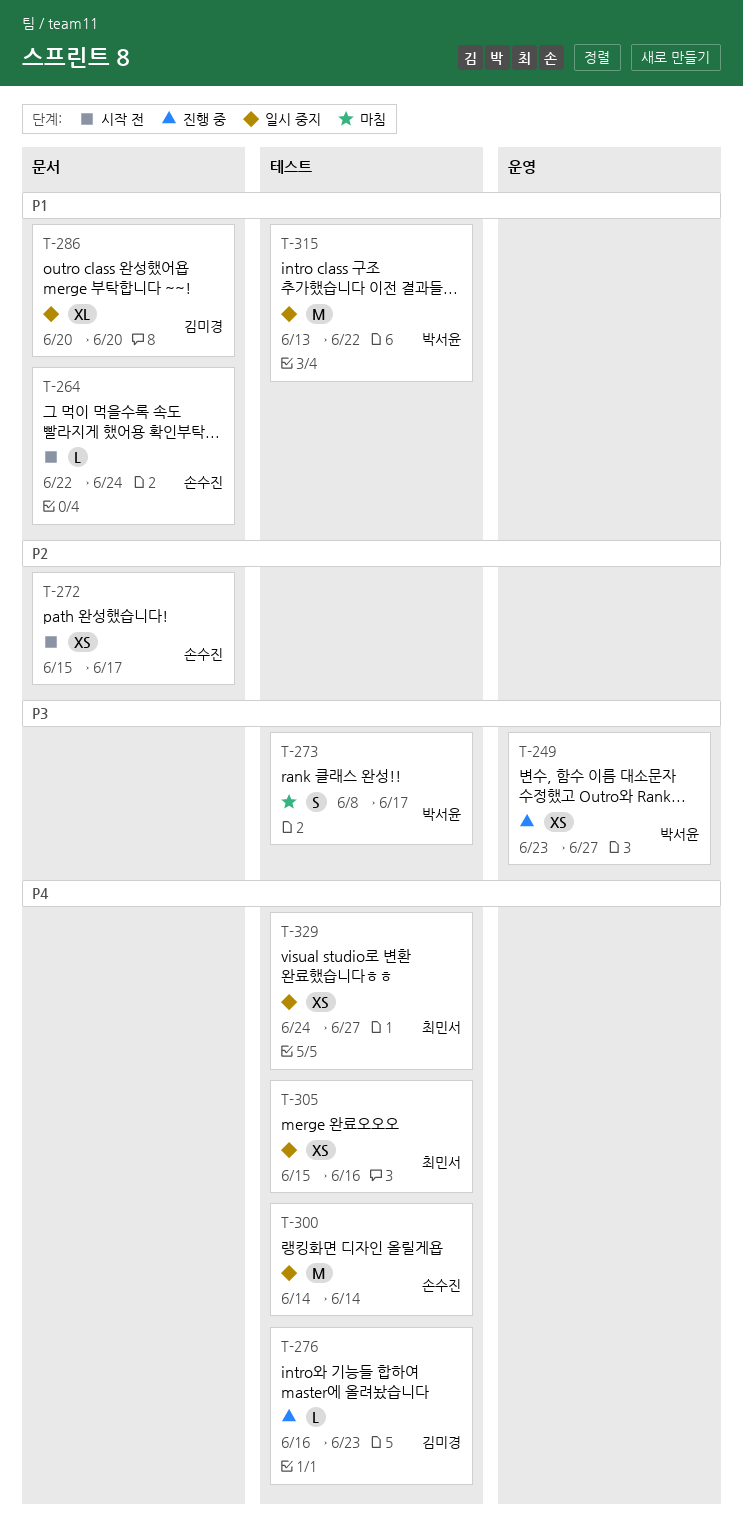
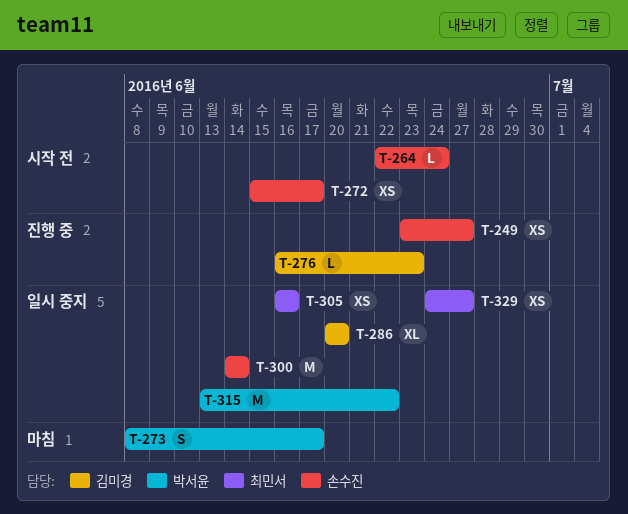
T-249, owner: 박서윤 -> 손수진
T-305, start: Jun 15 -> Jun 16

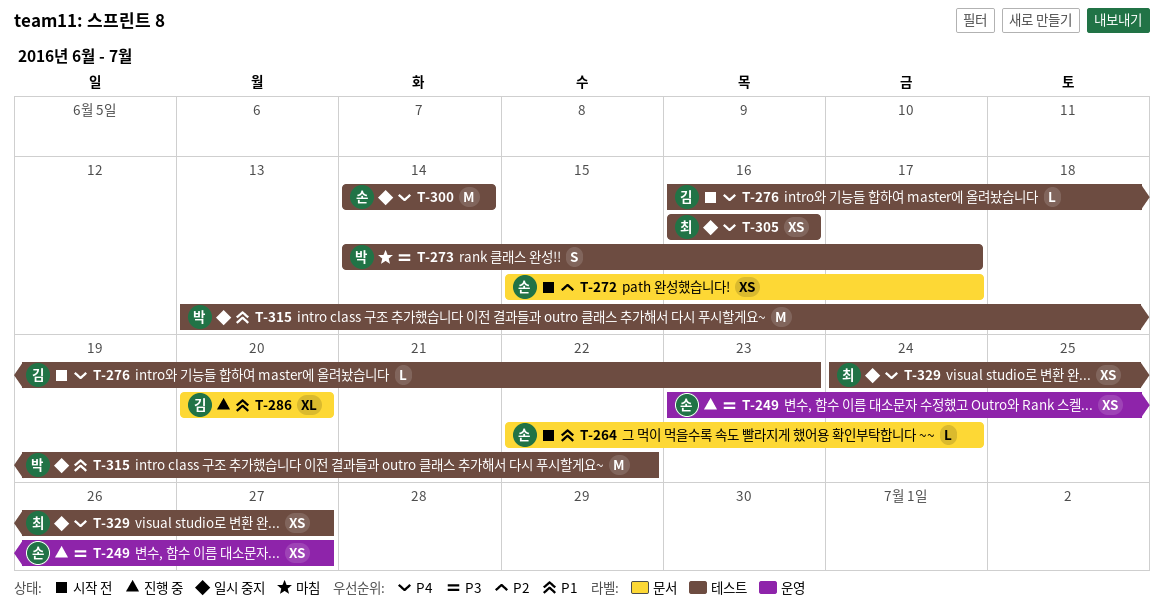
T-273, start: Jun 8 -> Jun 14
T-276, status: 진행 중 -> 시작 전
T-286, status: 일시 중지 -> 진행 중

